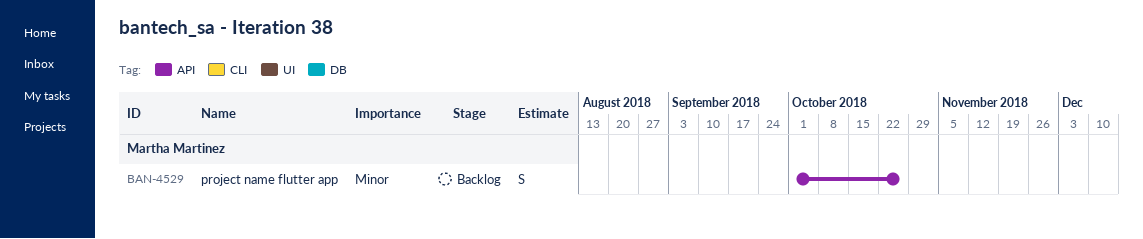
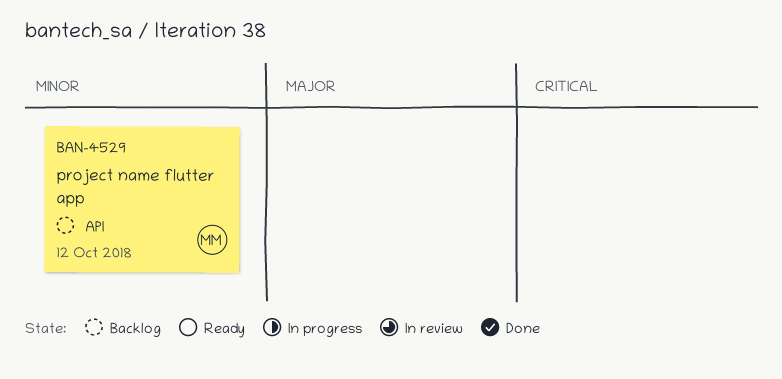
BAN-4529, due: Oct 26 -> Oct 12

